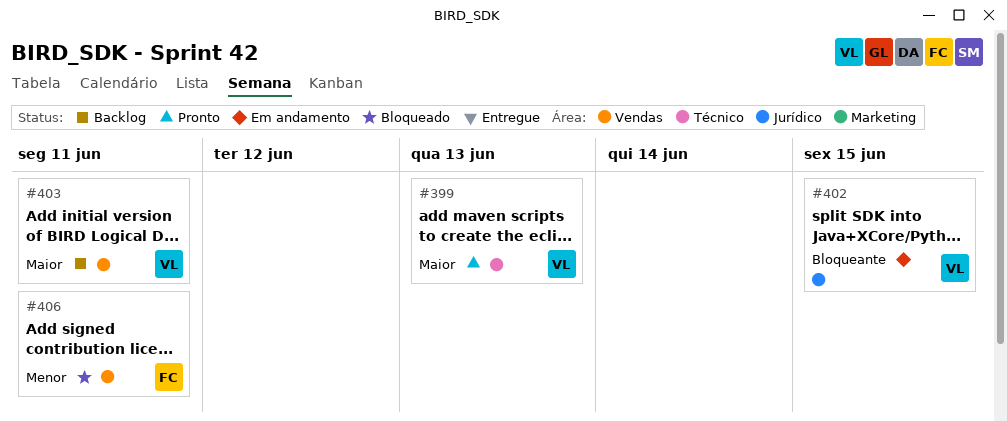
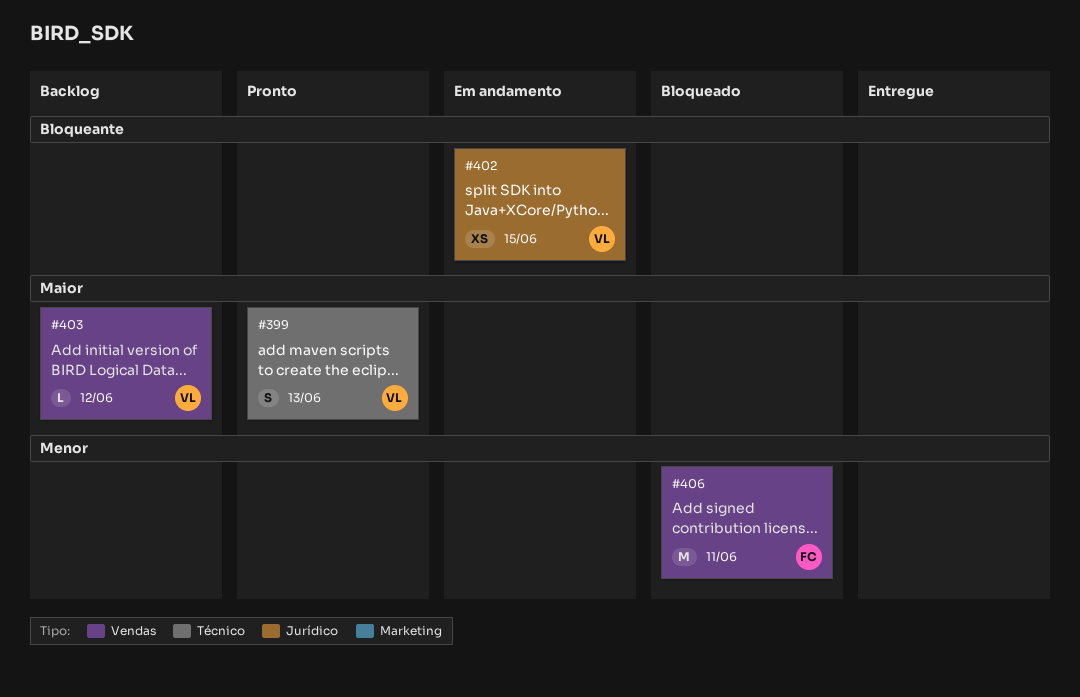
#403, due: Jun 11 -> Jun 12

